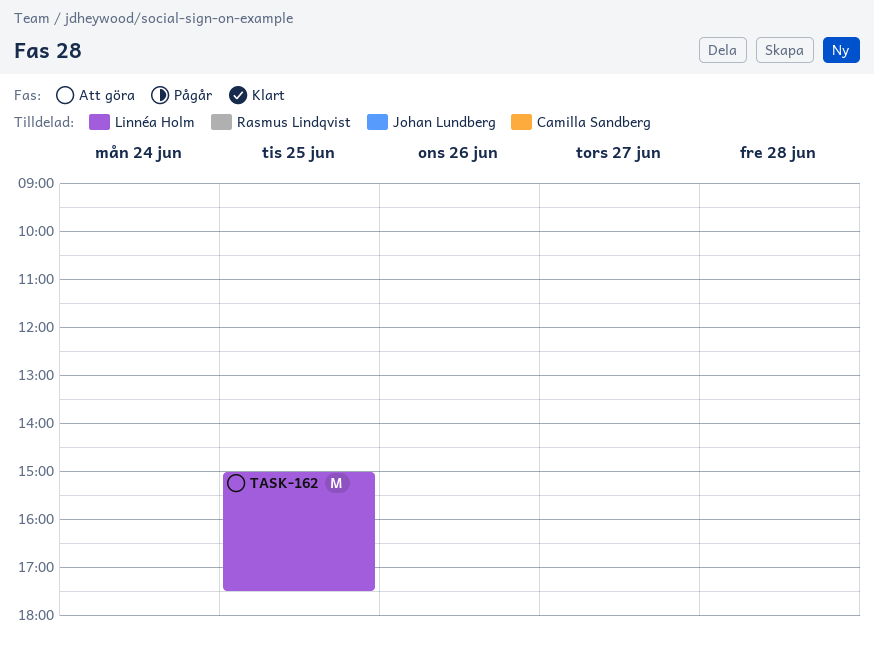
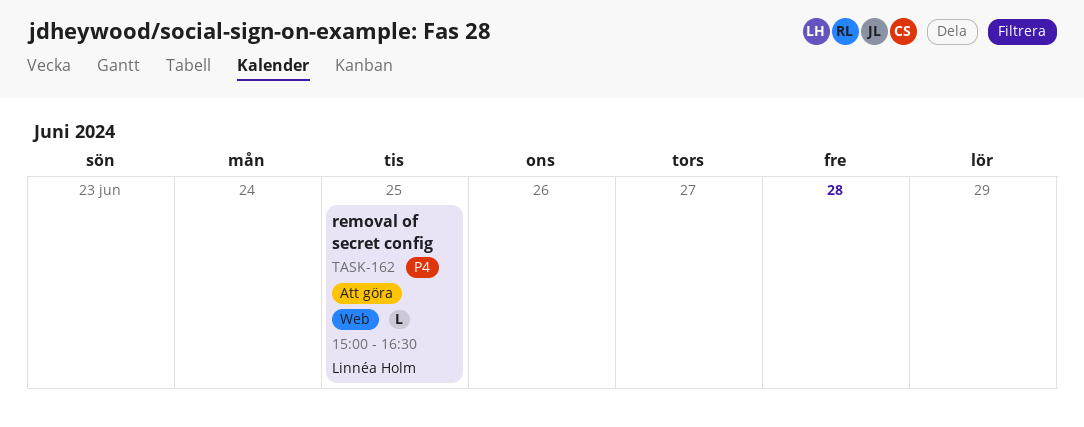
TASK-162, estimate: M -> L
TASK-162, ends: 17:30 -> 16:30

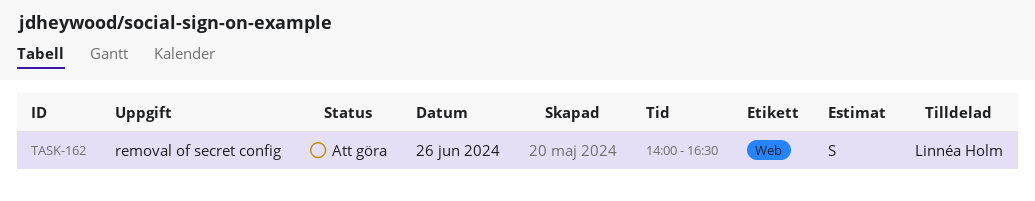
TASK-162, estimate: L -> S
TASK-162, day: Jun 25 -> Jun 26
TASK-162, begins: 15:00 -> 14:00

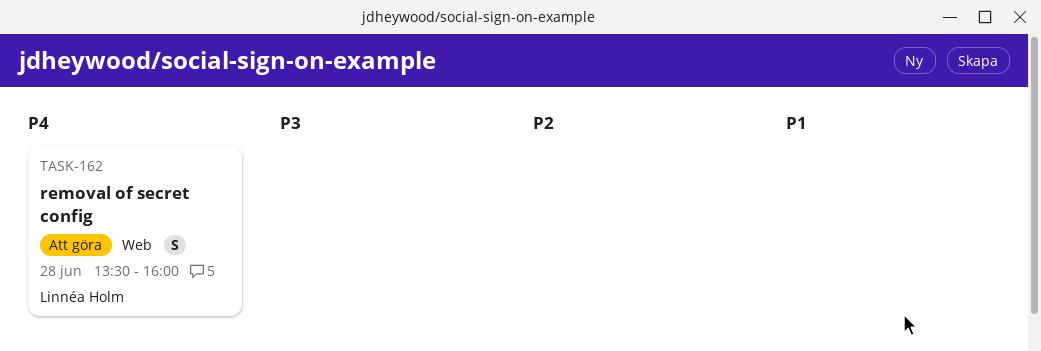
TASK-162, day: Jun 26 -> Jun 28
TASK-162, begins: 14:00 -> 13:30
TASK-162, ends: 16:30 -> 16:00

